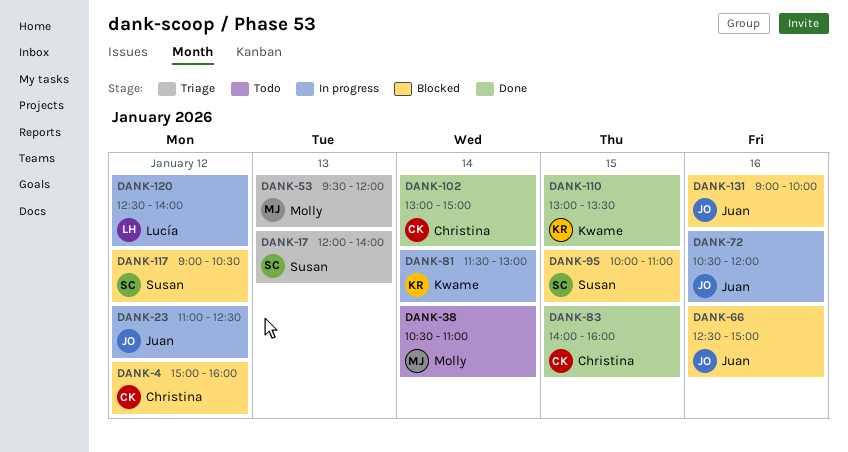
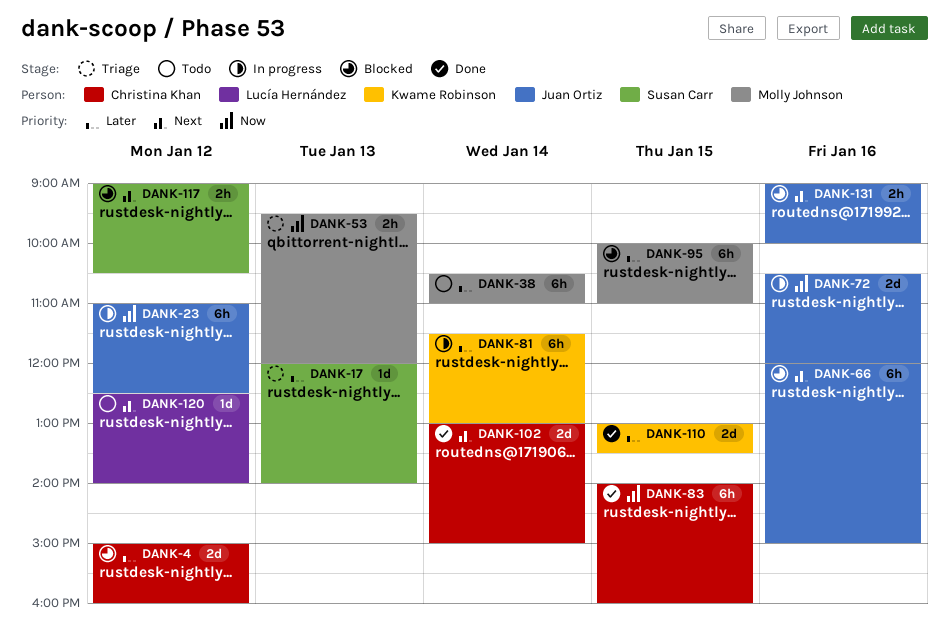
DANK-66, begins: 12:30 -> 12:00
DANK-95, owner: Susan Carr -> Molly Johnson
DANK-120, status: In progress -> Todo

